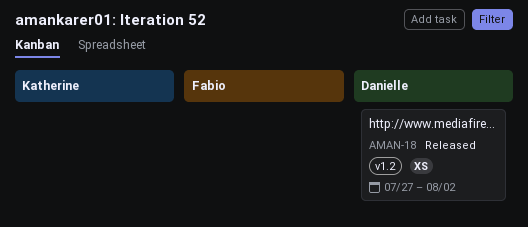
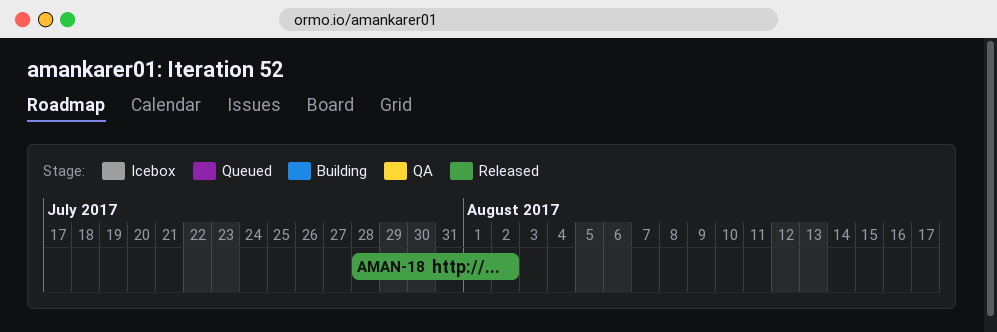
AMAN-18, start: Jul 27 -> Jul 28

